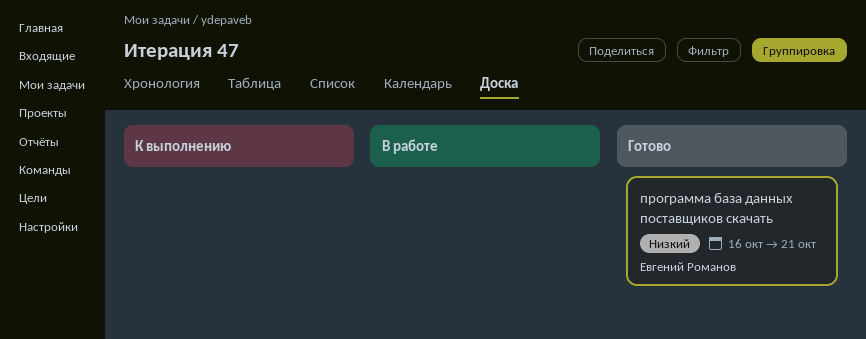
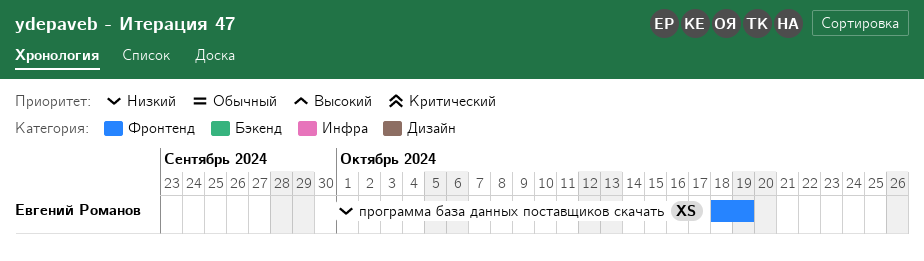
программа база данных поставщиков скачать, start: Oct 16 -> Oct 18
программа база данных поставщиков скачать, due: Oct 21 -> Oct 19

